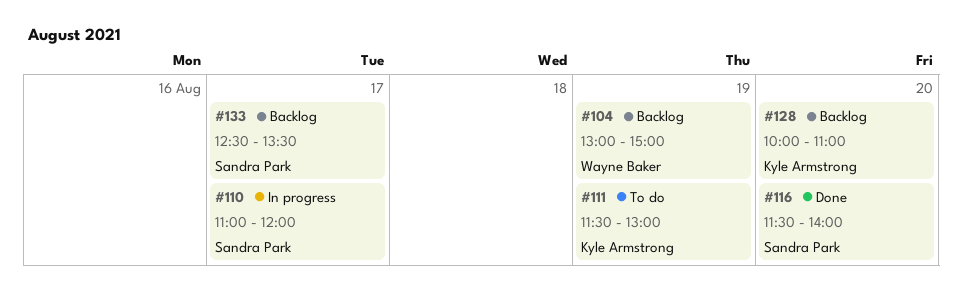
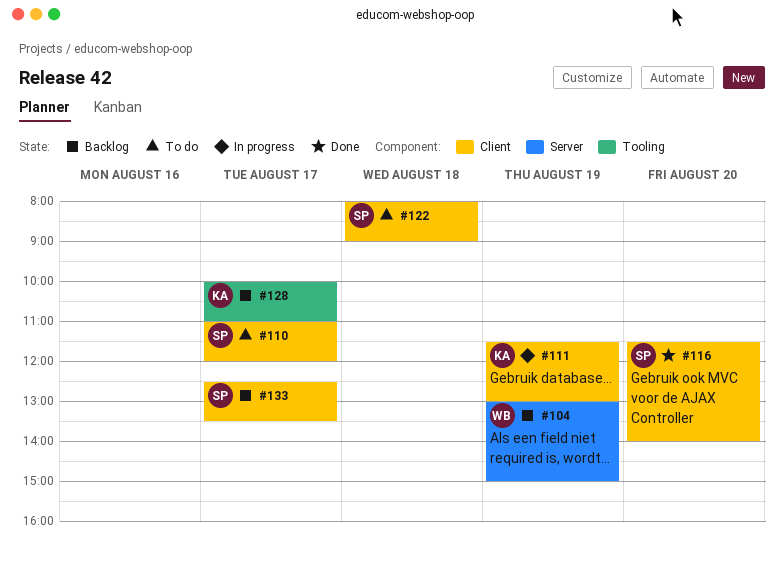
#110, status: In progress -> To do
#111, status: To do -> In progress
#122: none -> present
#128, day: Aug 20 -> Aug 17

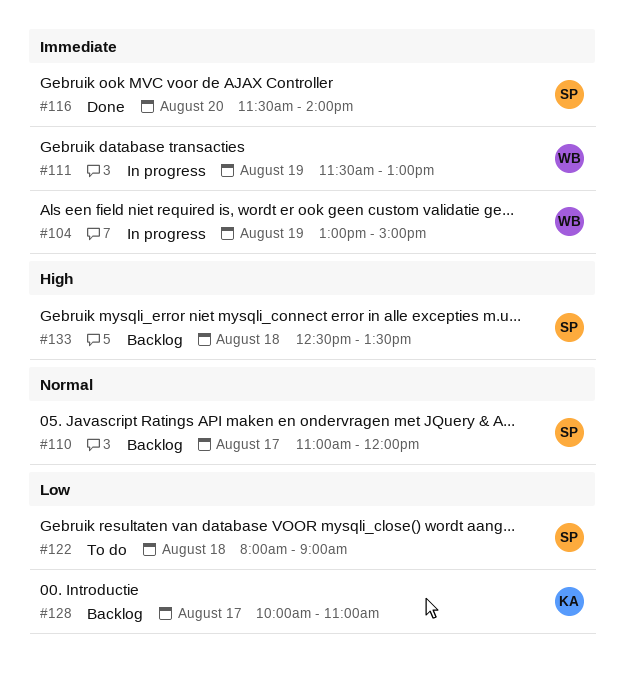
#104, status: Backlog -> In progress
#110, status: To do -> Backlog
#111, owner: KA -> WB
#133, day: Aug 17 -> Aug 18

